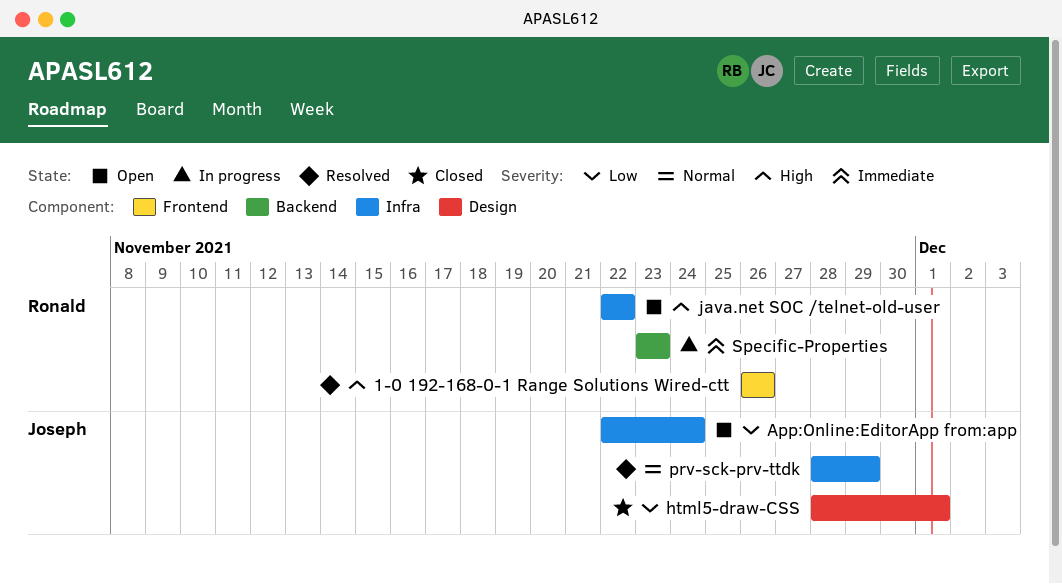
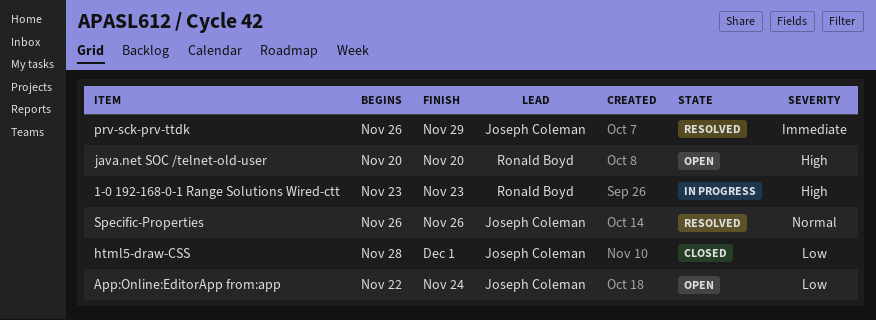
1-0 192-168-0-1 Range Solutions Wired-ctt, status: Resolved -> In progress
1-0 192-168-0-1 Range Solutions Wired-ctt, start: Nov 26 -> Nov 23
1-0 192-168-0-1 Range Solutions Wired-ctt, due: Nov 26 -> Nov 23
java.net SOC /telnet-old-user, start: Nov 22 -> Nov 20
java.net SOC /telnet-old-user, due: Nov 22 -> Nov 20
prv-sck-prv-ttdk, priority: Normal -> Immediate
prv-sck-prv-ttdk, start: Nov 28 -> Nov 26
Specific-Properties, status: In progress -> Resolved
Specific-Properties, owner: Ronald Boyd -> Joseph Coleman
Specific-Properties, priority: Immediate -> Normal
Specific-Properties, start: Nov 23 -> Nov 26
Specific-Properties, due: Nov 23 -> Nov 26

